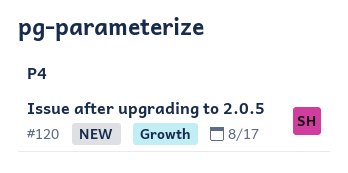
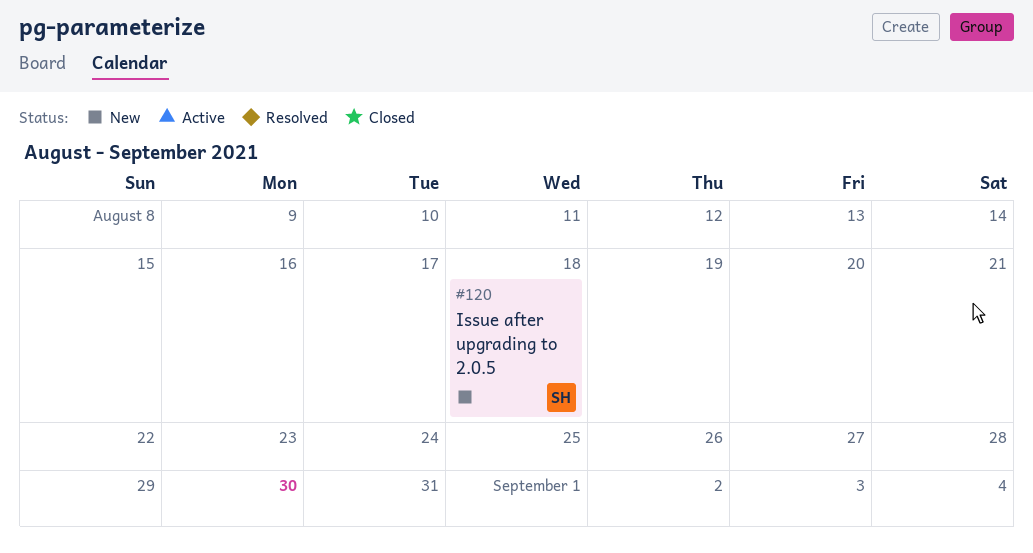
#120, due: Aug 17 -> Aug 18

